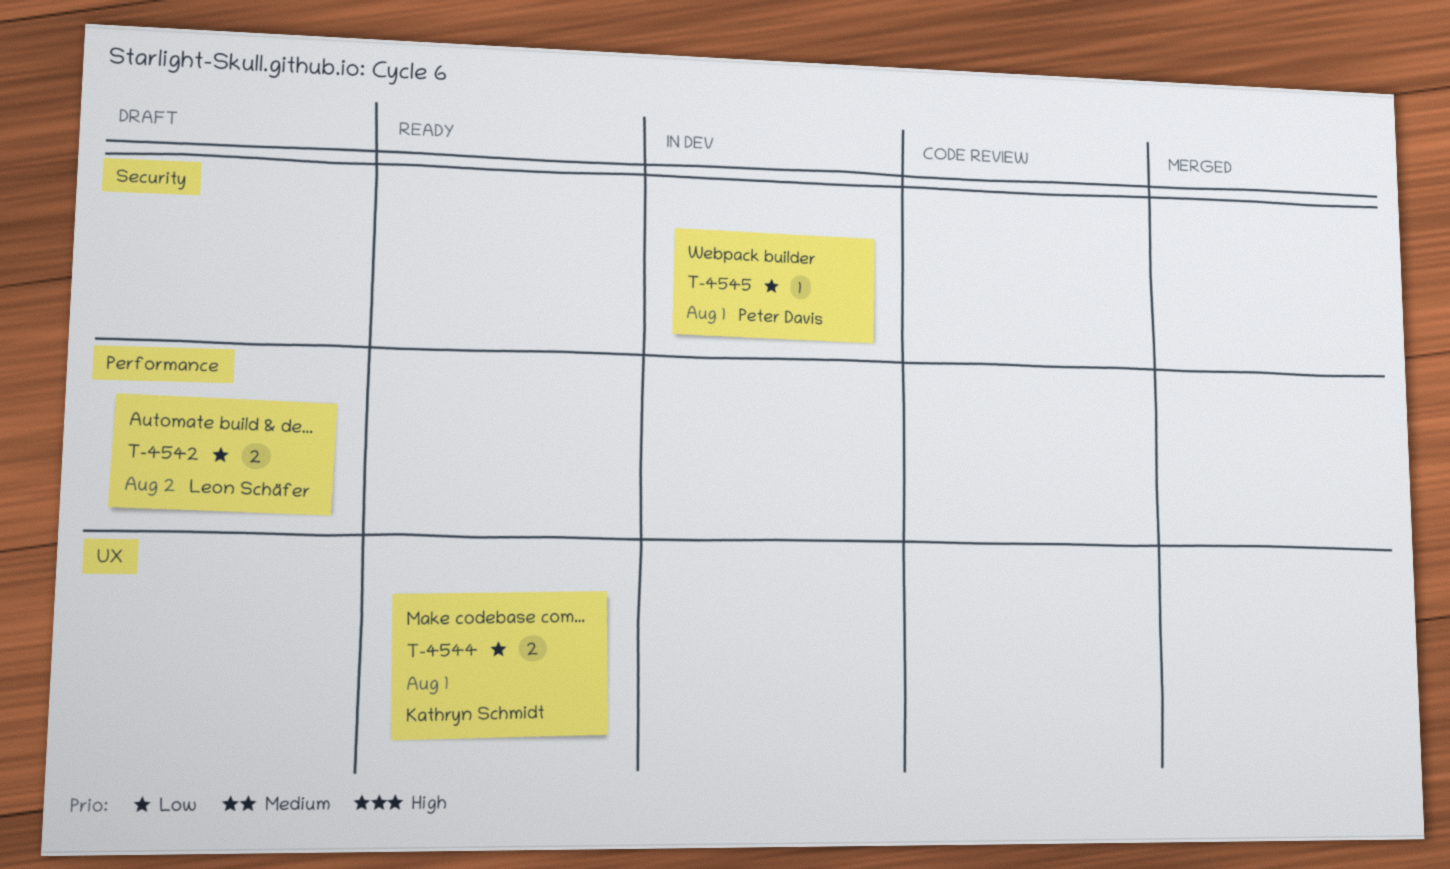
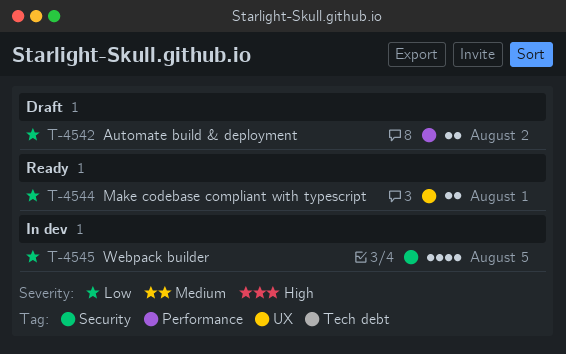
T-4545, estimate: 1 -> 4
T-4545, due: Aug 1 -> Aug 5

